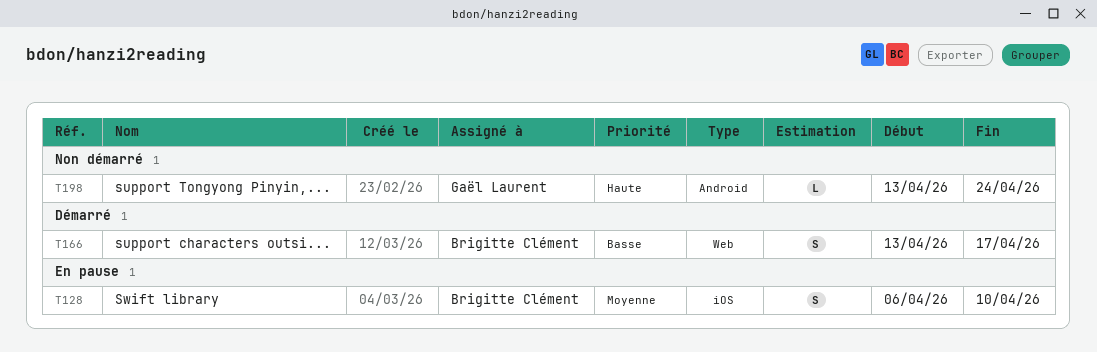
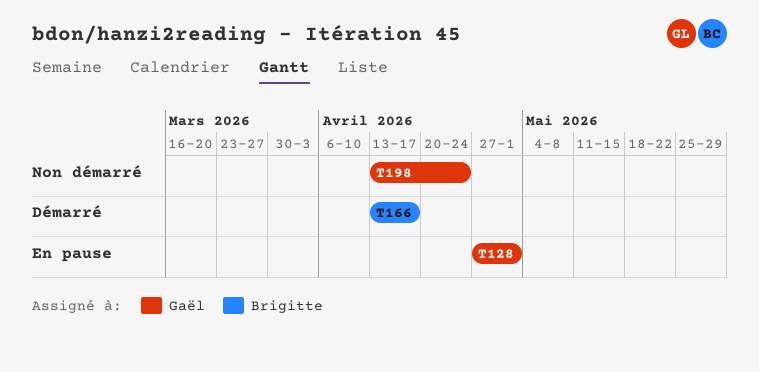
T128, owner: Brigitte Clément -> Gaël Laurent
T128, start: Apr 6 -> Apr 27
T128, due: Apr 10 -> May 1

